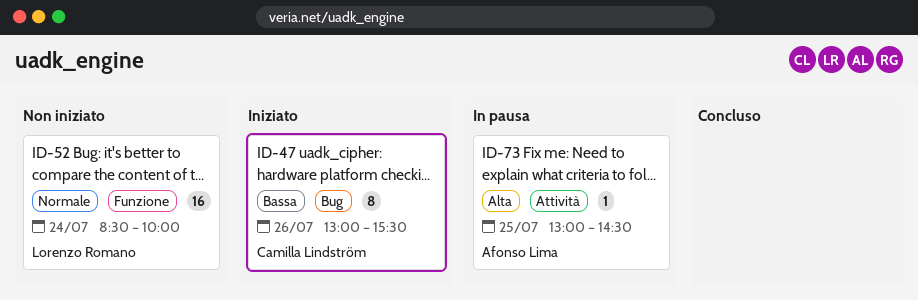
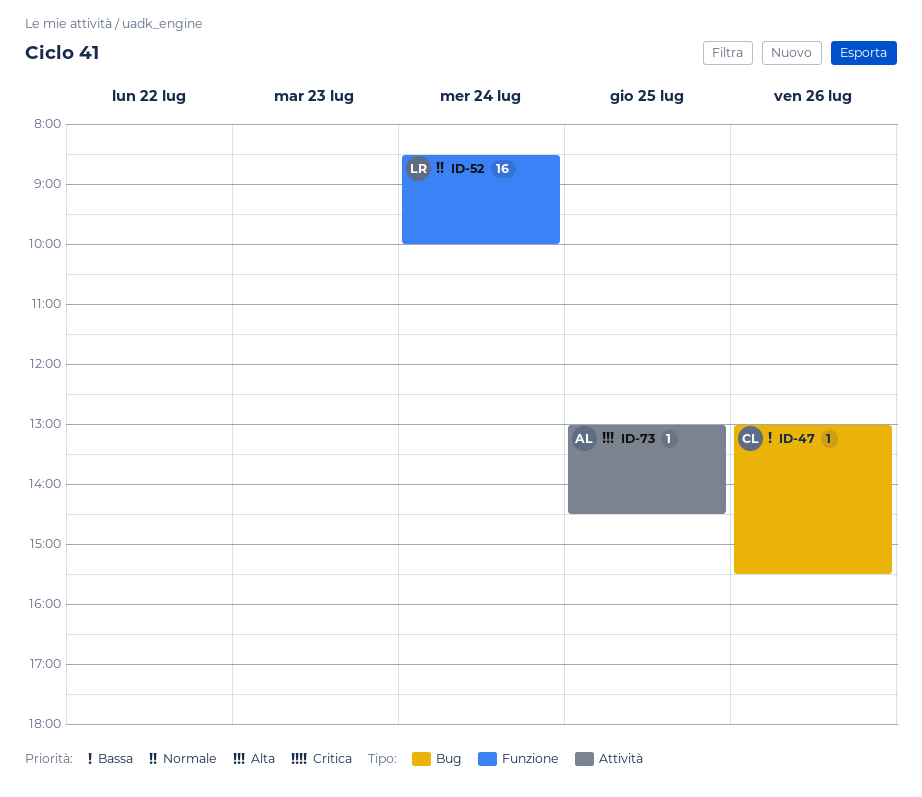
ID-47, estimate: 8 -> 1

